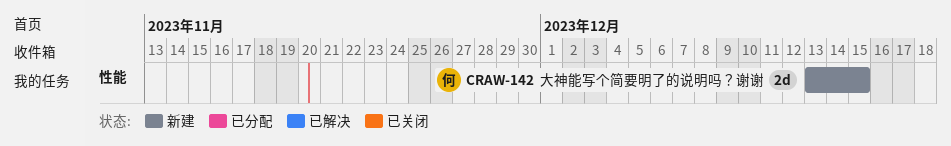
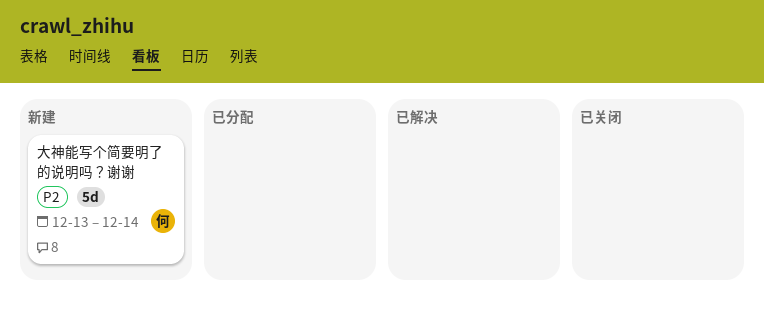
大神能写个简要明了的说明吗？谢谢, estimate: 2d -> 5d
大神能写个简要明了的说明吗？谢谢, due: Dec 15 -> Dec 14

